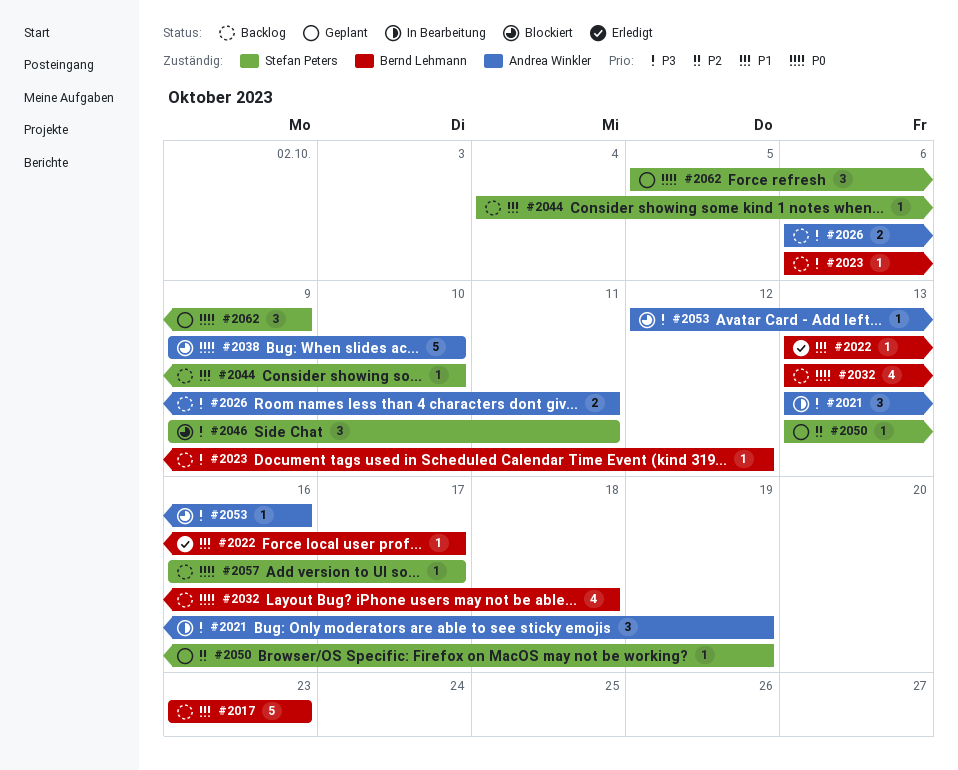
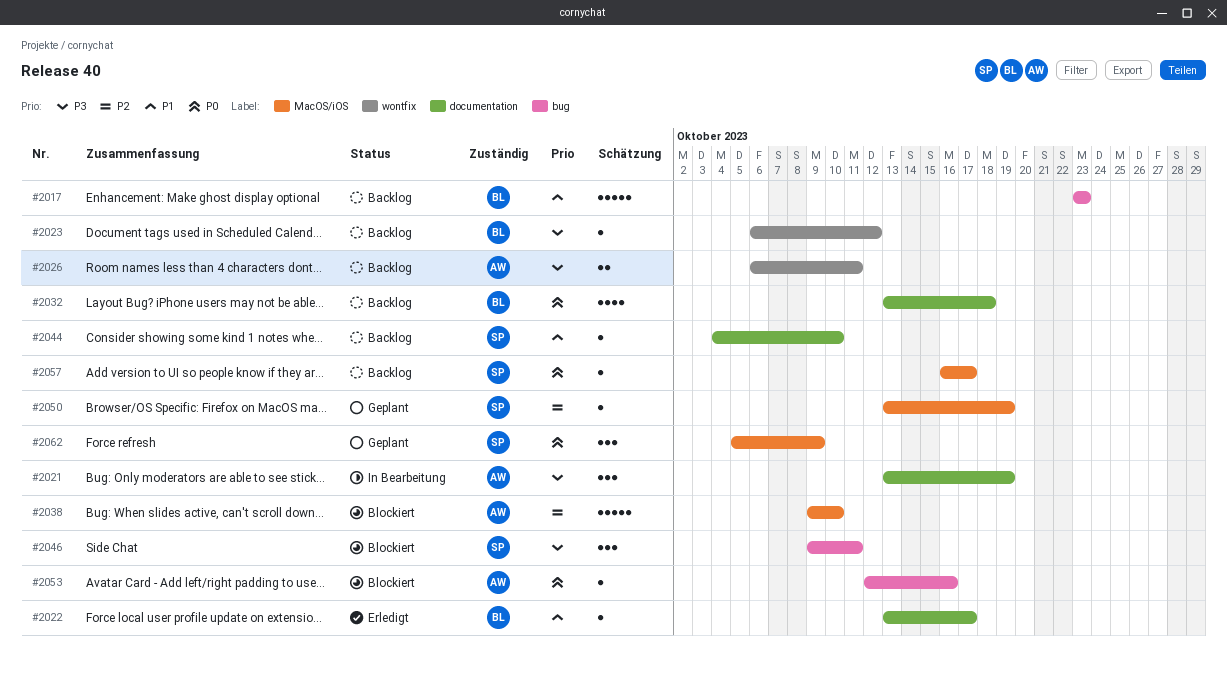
#2038, priority: P0 -> P2
#2053, priority: P3 -> P0

